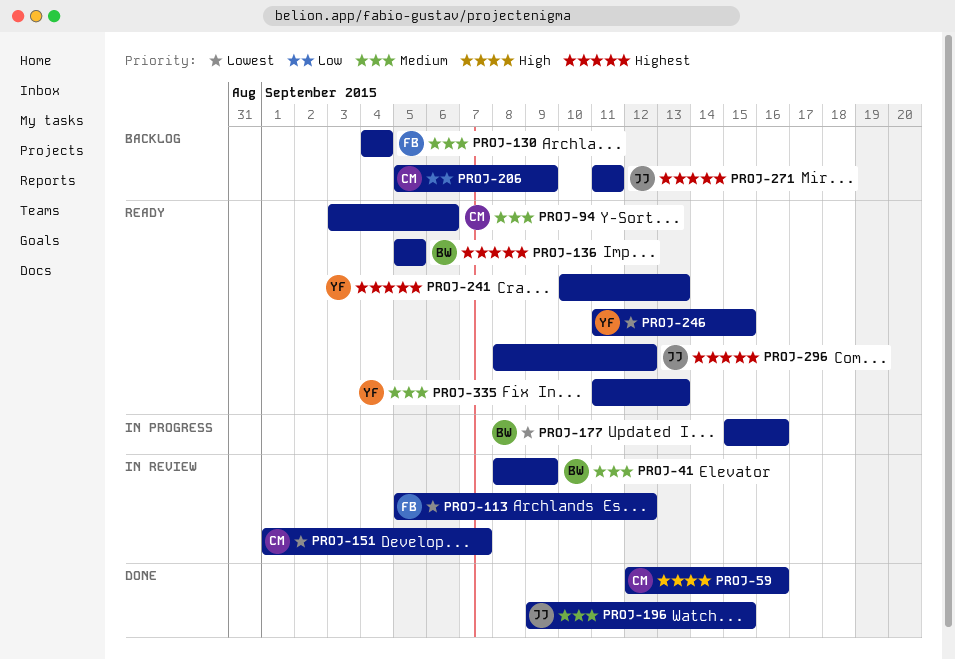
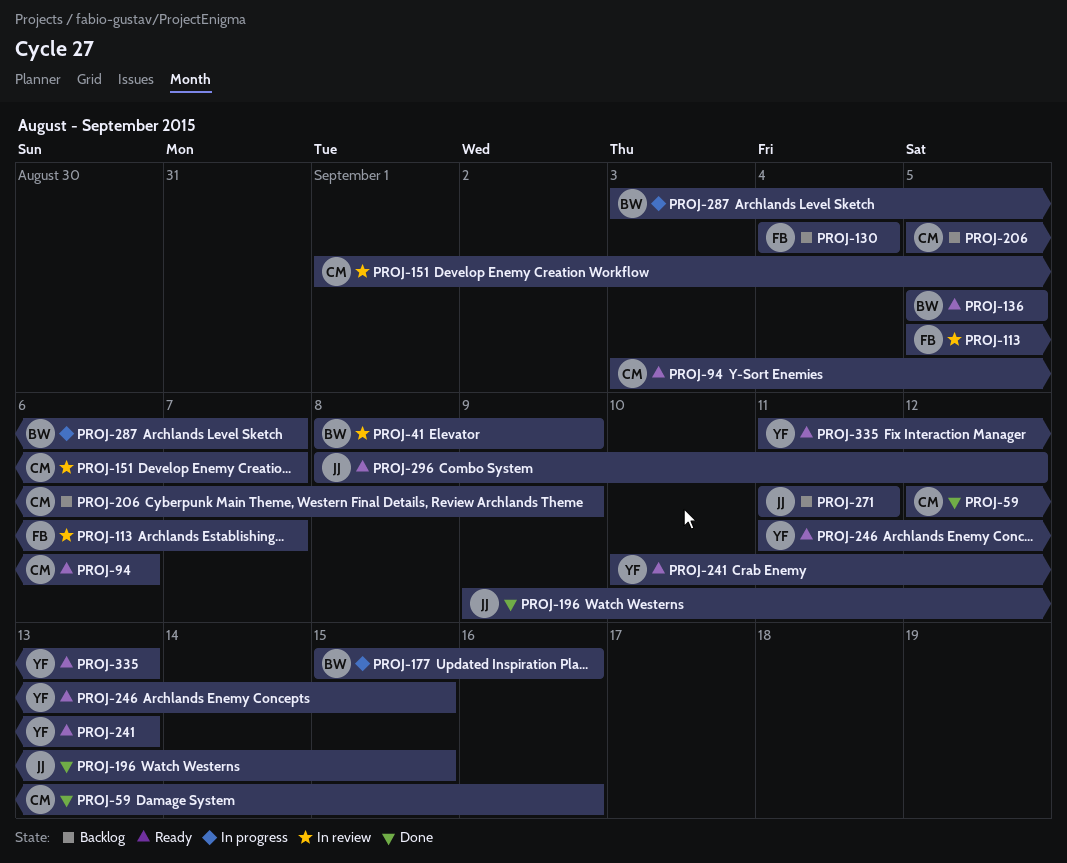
PROJ-113, due: Sep 12 -> Sep 7
PROJ-287: none -> present

